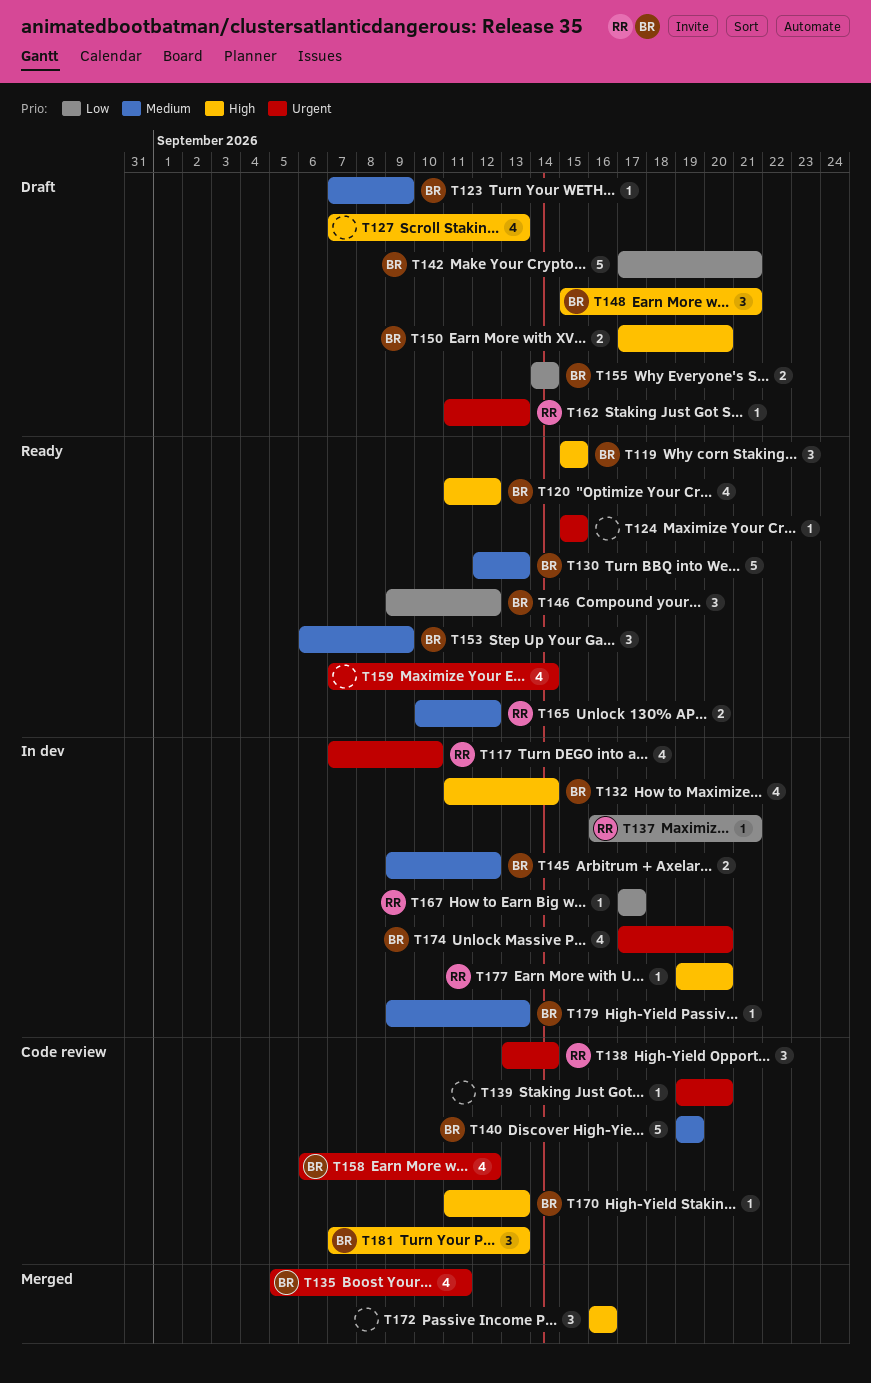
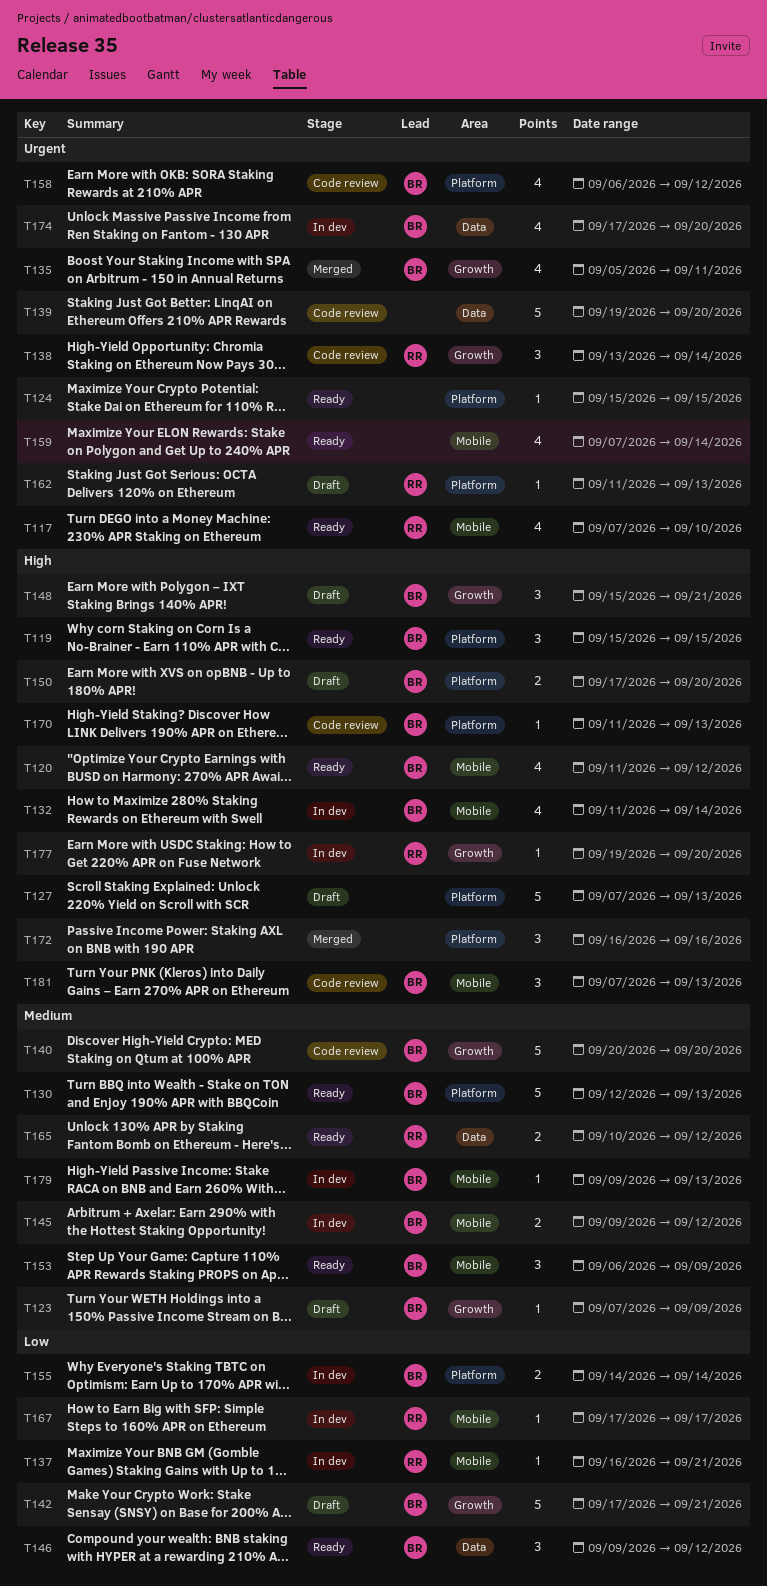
T117, status: In dev -> Ready
T127, estimate: 4 -> 5
T139, estimate: 1 -> 5
T140, start: Sep 19 -> Sep 20
T140, due: Sep 19 -> Sep 20
T155, status: Draft -> In dev

